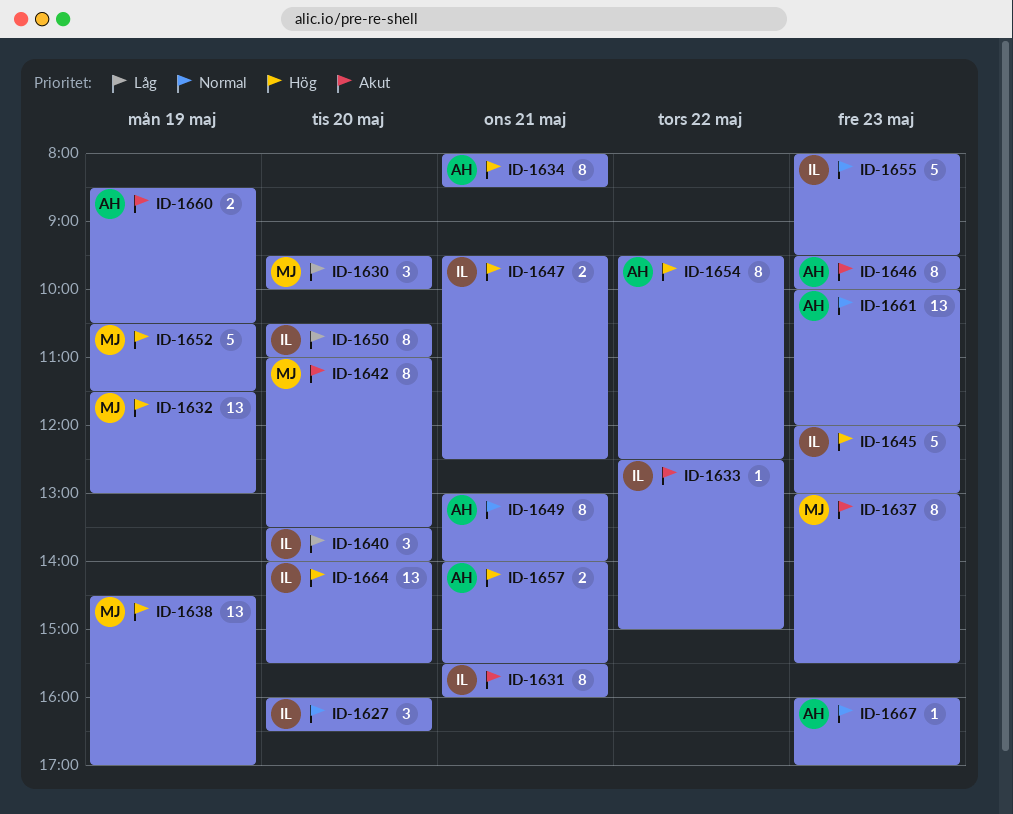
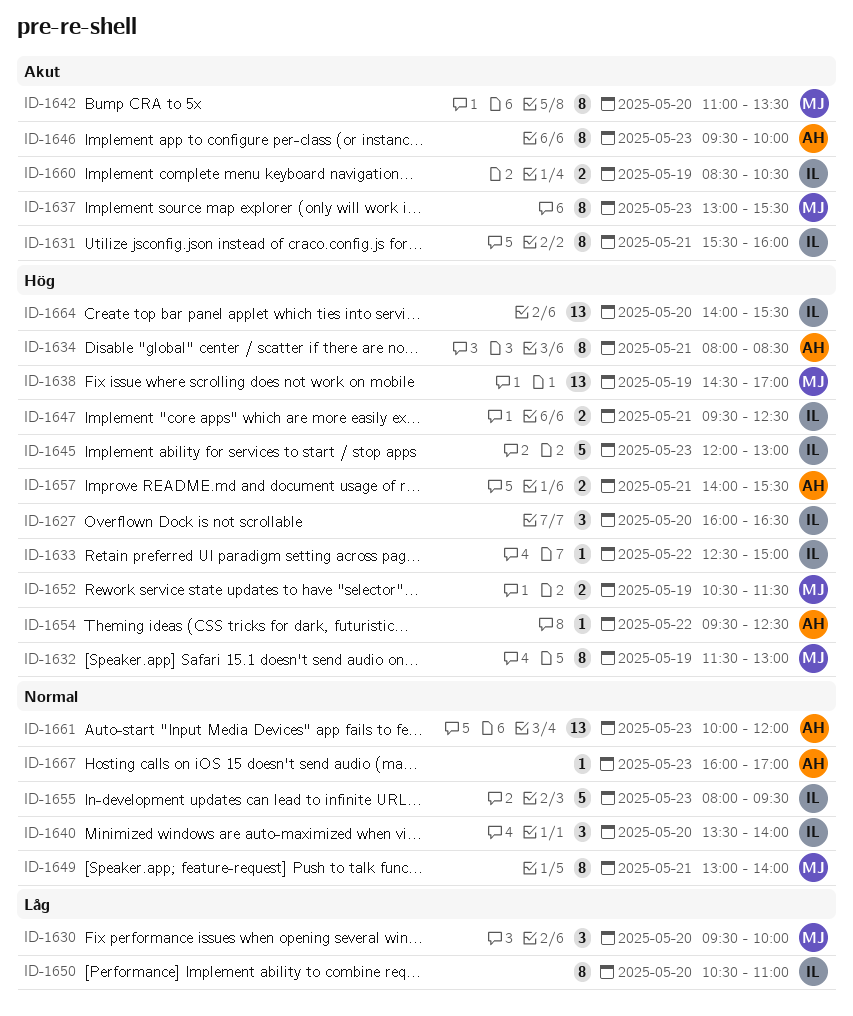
ID-1627, priority: Normal -> Hög
ID-1632, estimate: 13 -> 8
ID-1633, priority: Akut -> Hög
ID-1640, priority: Låg -> Normal
ID-1649, owner: AH -> MJ
ID-1652, estimate: 5 -> 2
ID-1654, estimate: 8 -> 1
ID-1660, owner: AH -> IL

